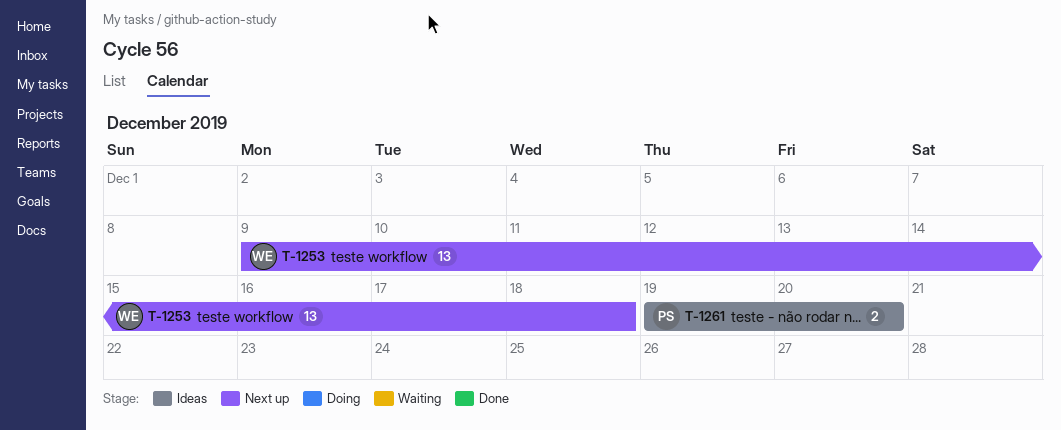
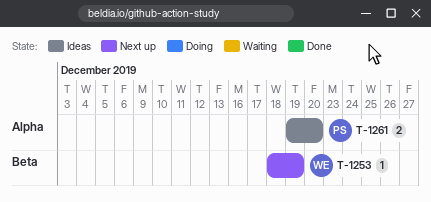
T-1253, estimate: 13 -> 1
T-1253, start: Dec 9 -> Dec 18
T-1253, due: Dec 18 -> Dec 19

